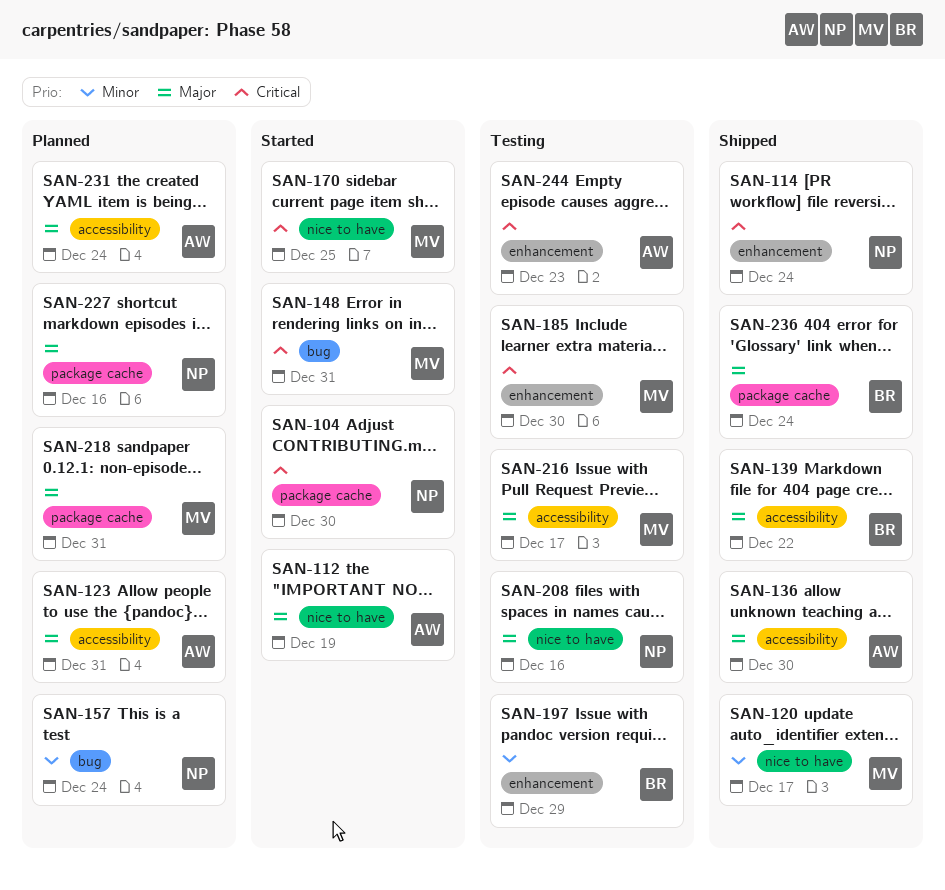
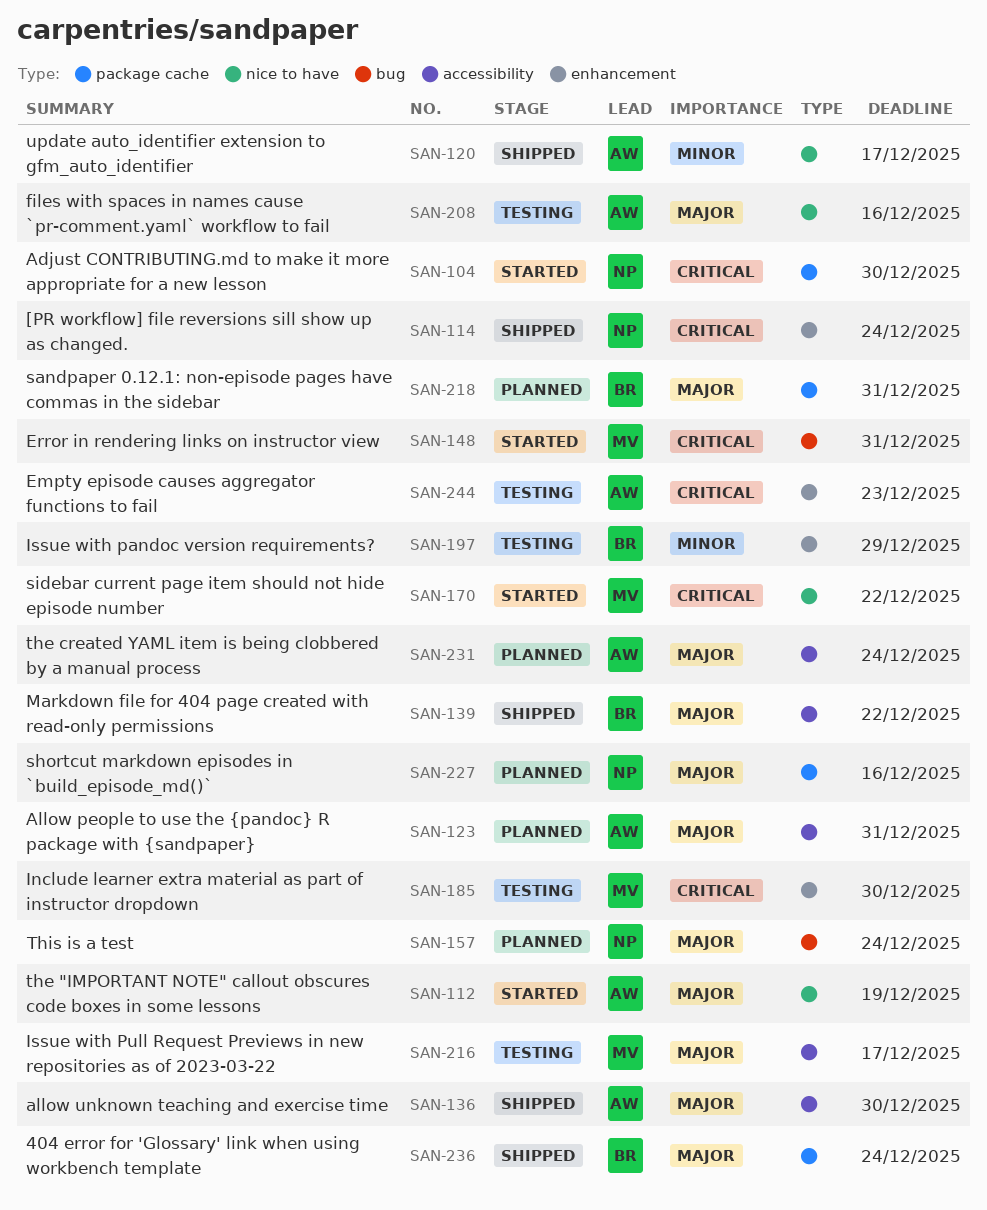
SAN-120, owner: MV -> AW
SAN-157, priority: Minor -> Major
SAN-170, due: Dec 25 -> Dec 22
SAN-208, owner: NP -> AW
SAN-218, owner: MV -> BR

